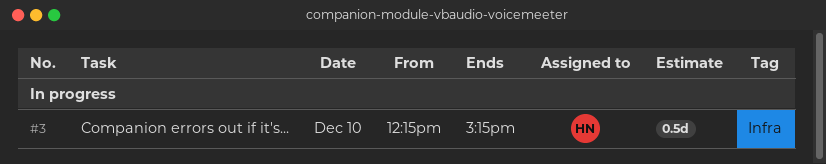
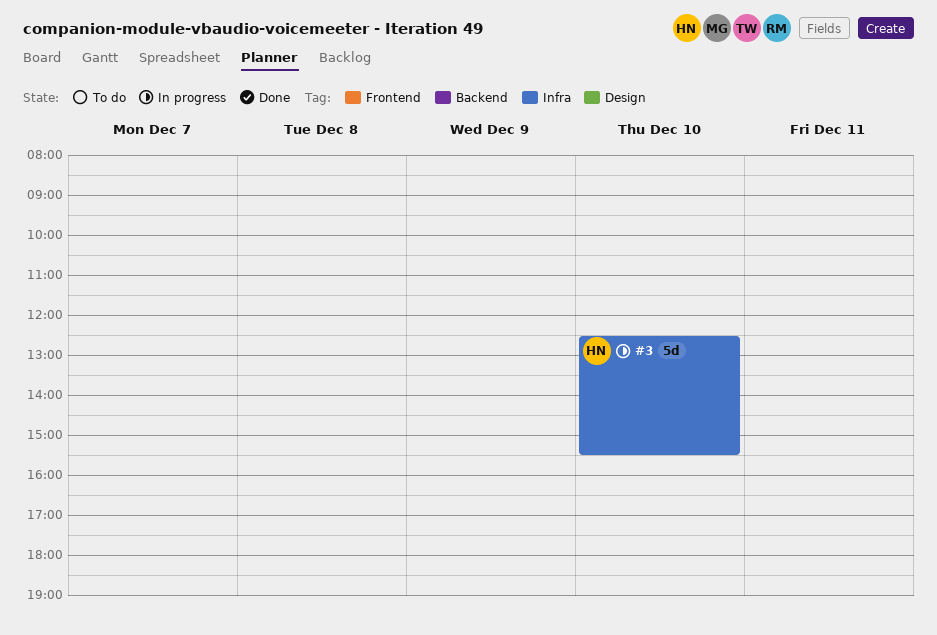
#3, estimate: 0.5d -> 5d
#3, begins: 12:15 -> 12:30
#3, ends: 15:15 -> 15:30

